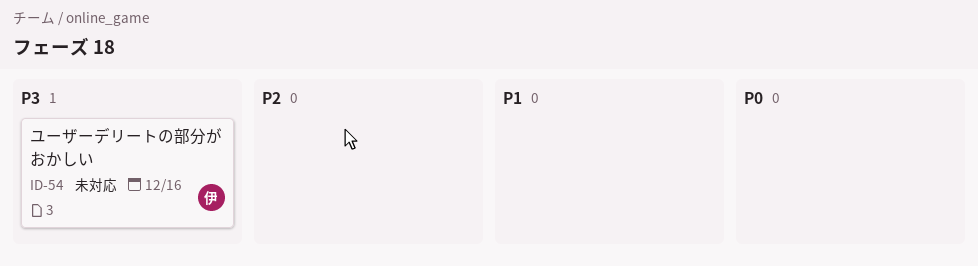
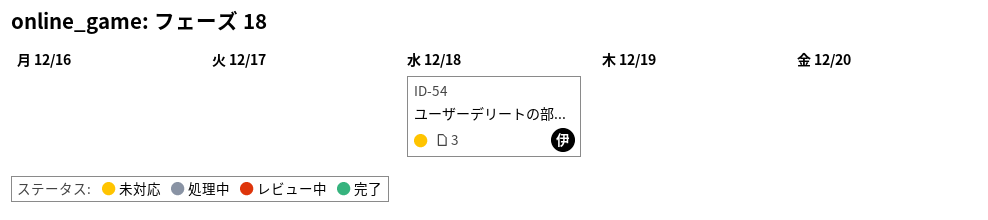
ID-54, due: Dec 16 -> Dec 18

